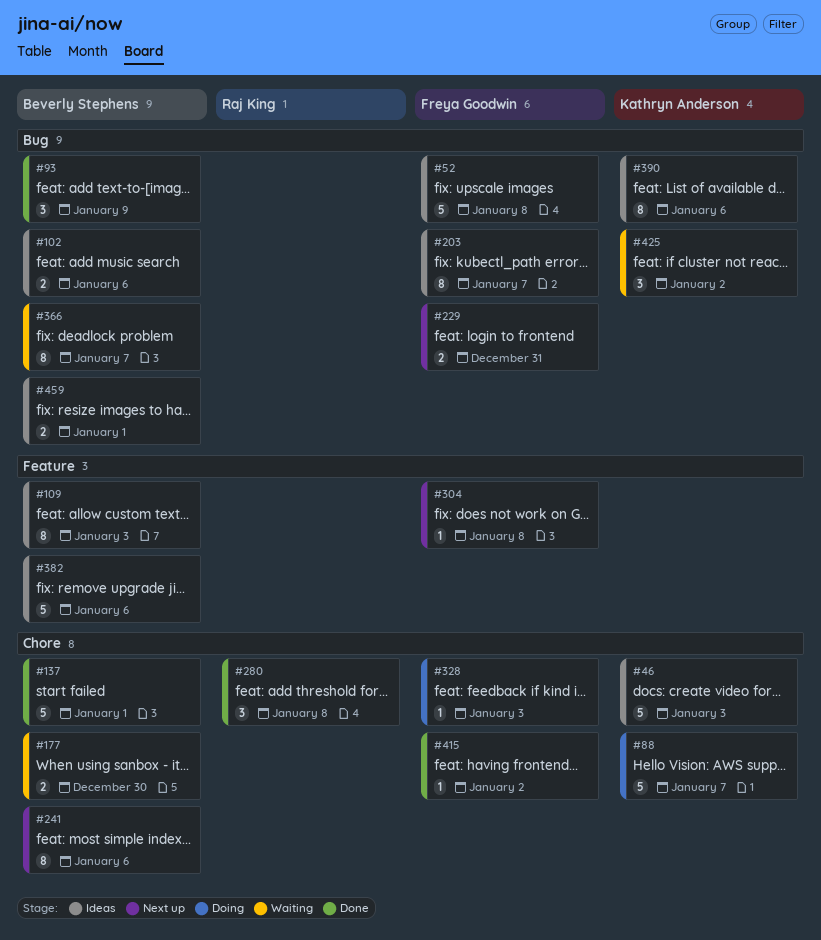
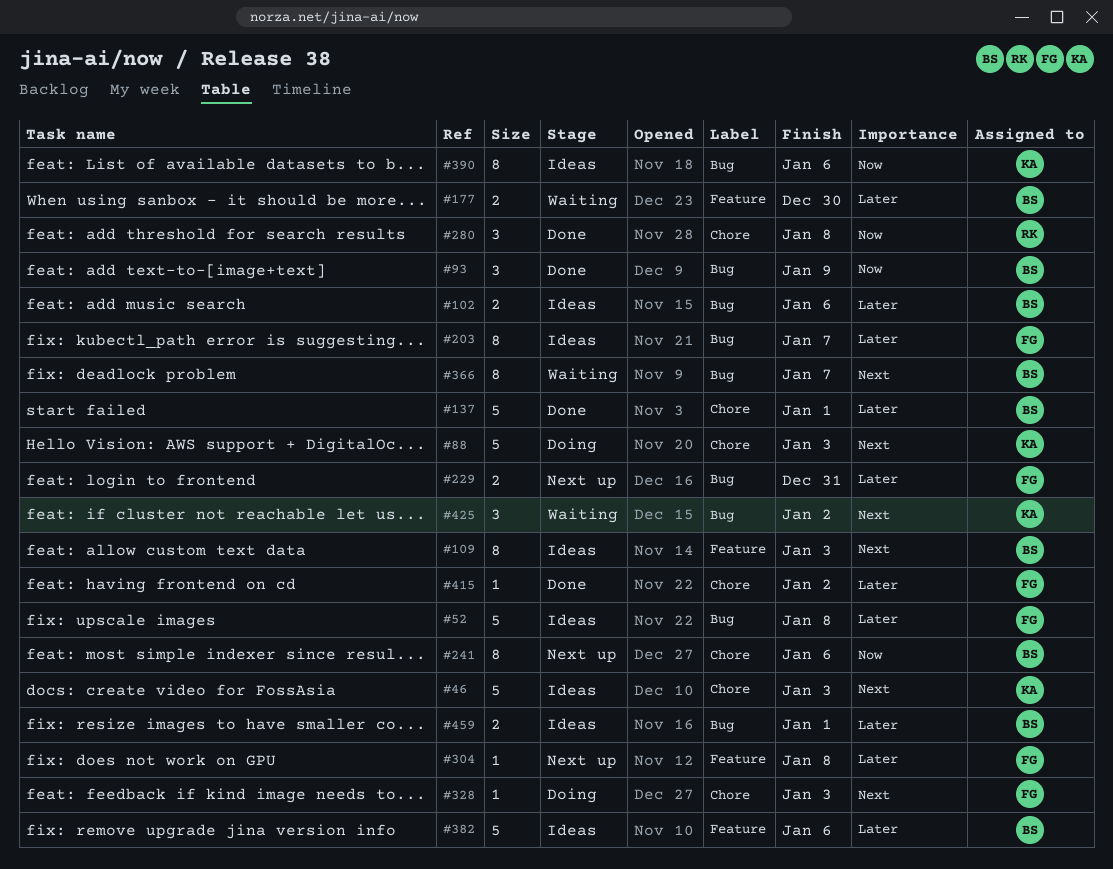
#88, due: Jan 7 -> Jan 3
#177, label: Chore -> Feature

